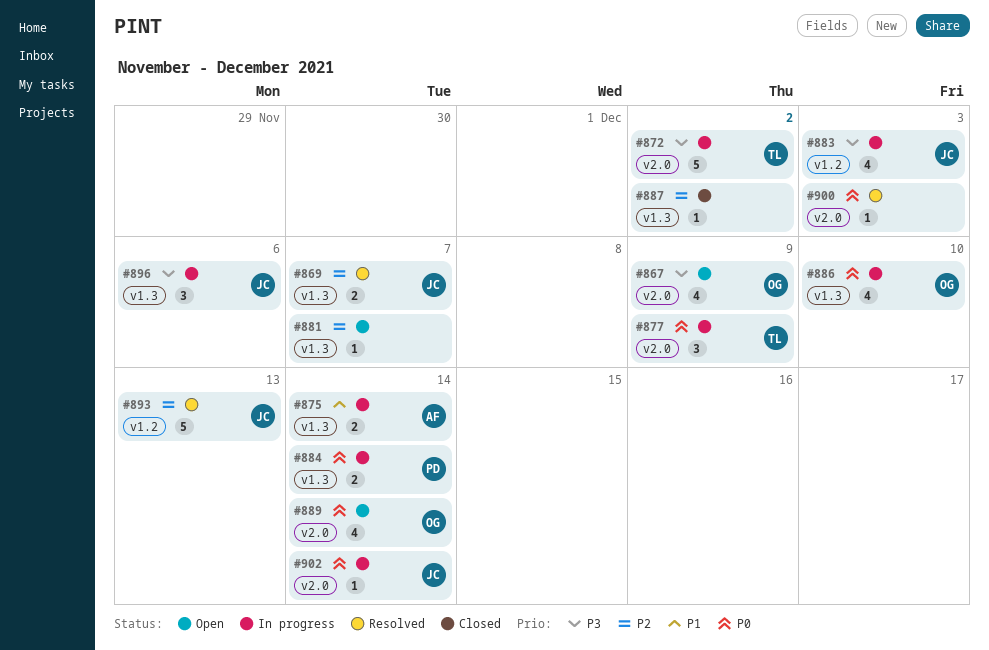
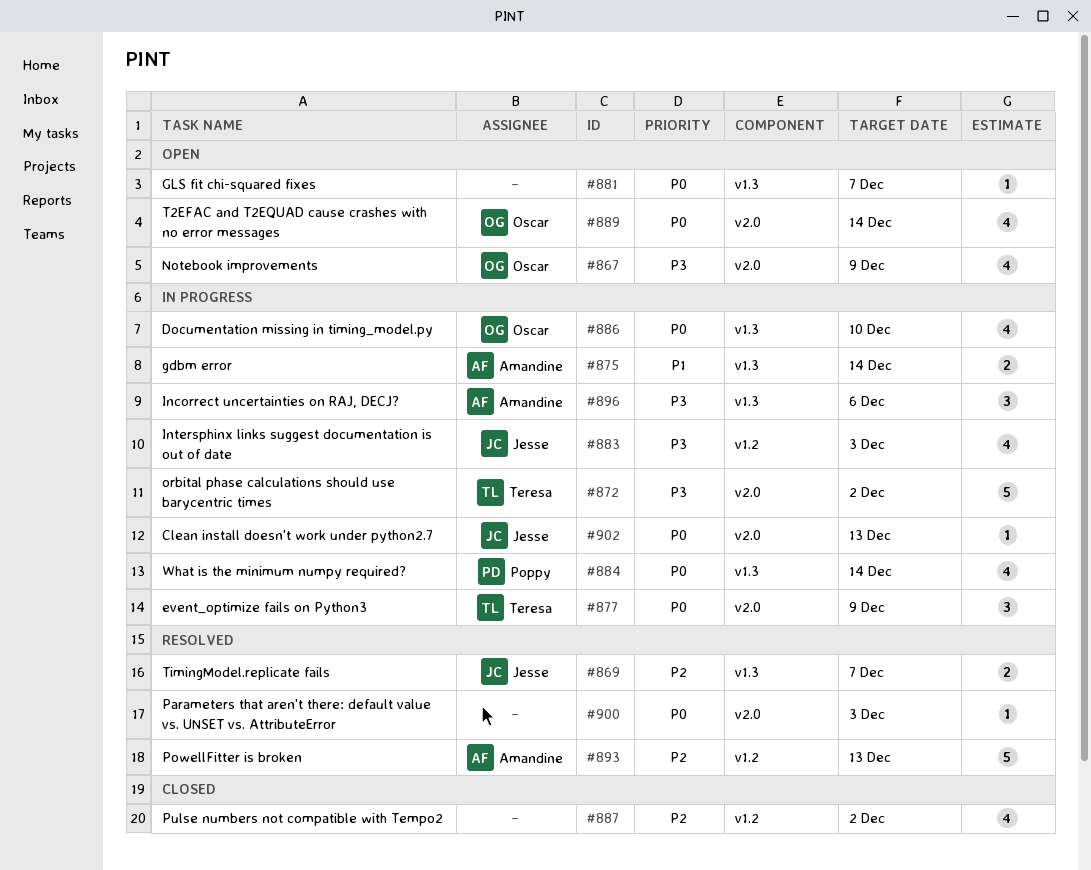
#881, priority: P2 -> P0
#884, estimate: 2 -> 4
#887, label: v1.3 -> v1.2
#887, estimate: 1 -> 4
#893, owner: Jesse -> Amandine
#896, owner: Jesse -> Amandine
#902, due: Dec 14 -> Dec 13

